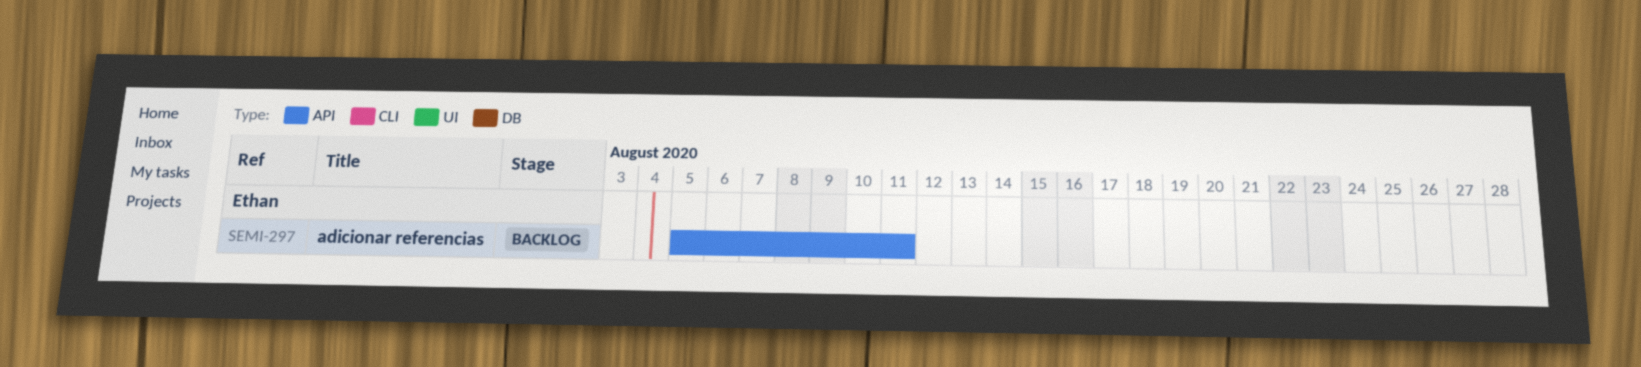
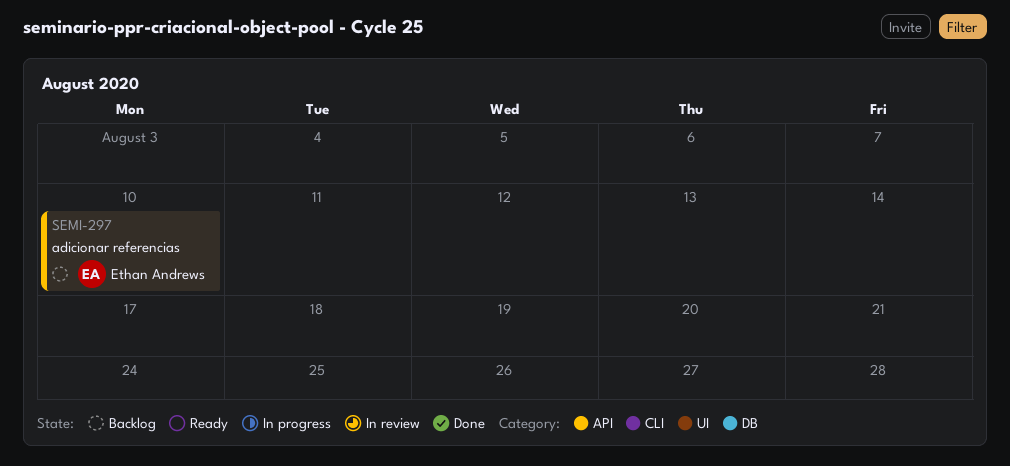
SEMI-297, due: Aug 11 -> Aug 10

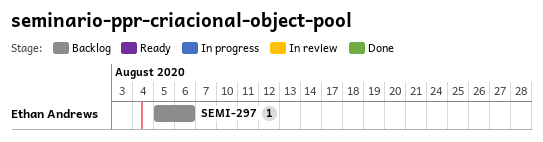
SEMI-297, due: Aug 10 -> Aug 6

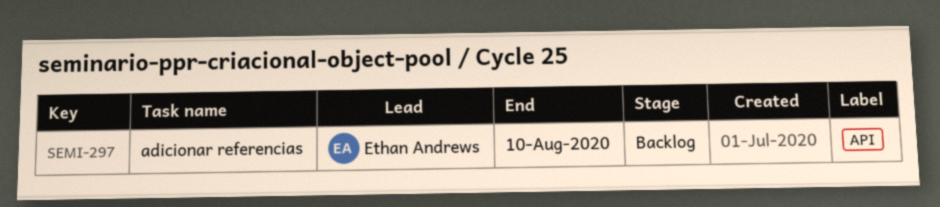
SEMI-297, due: Aug 6 -> Aug 10

